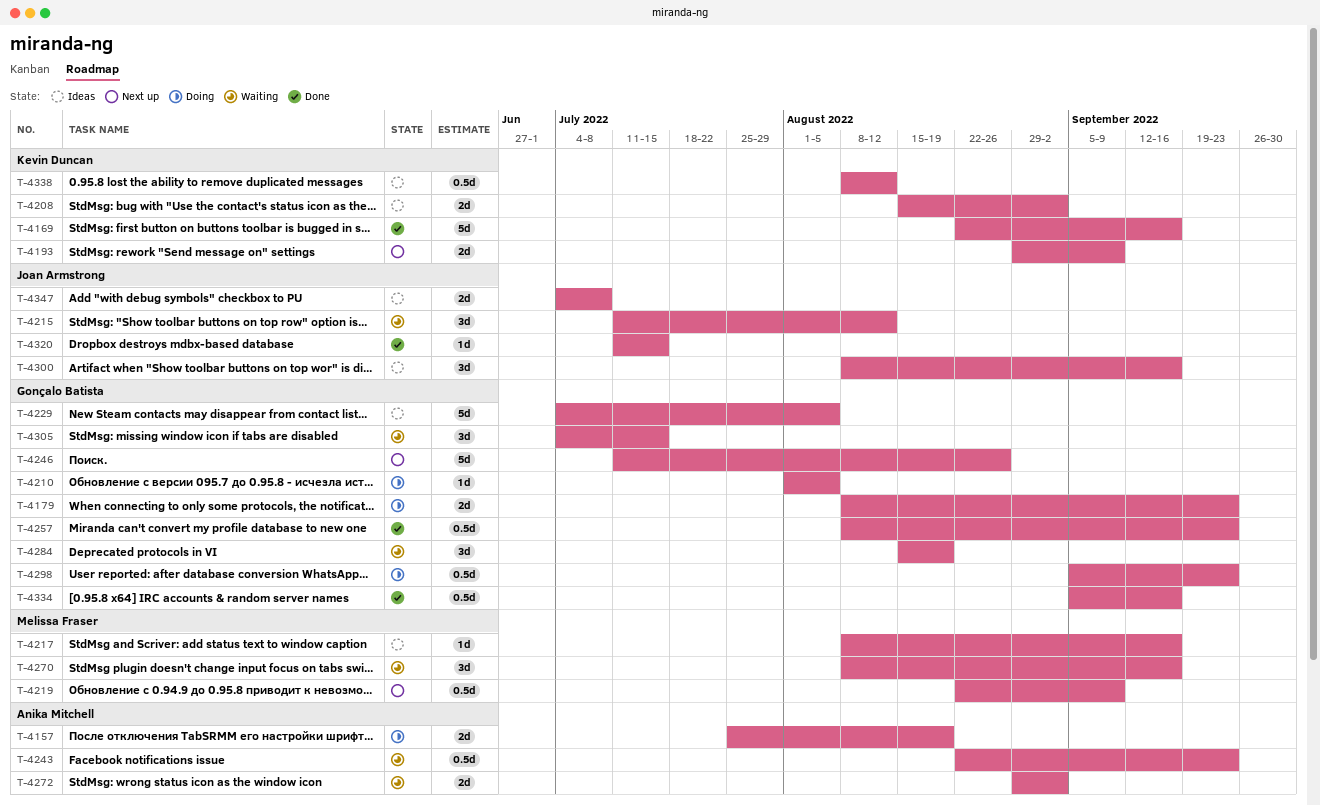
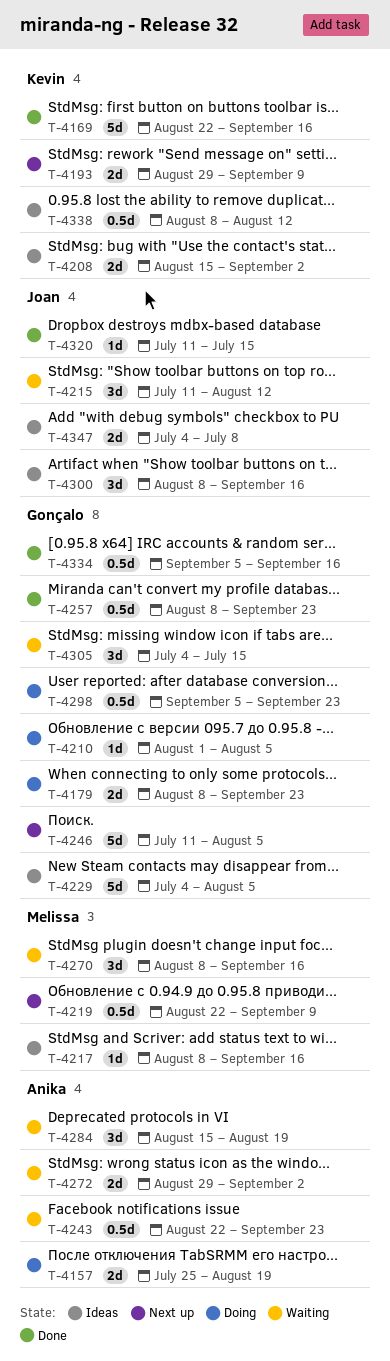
T-4246, due: Aug 26 -> Aug 5
T-4284, owner: Gonçalo Batista -> Anika Mitchell

